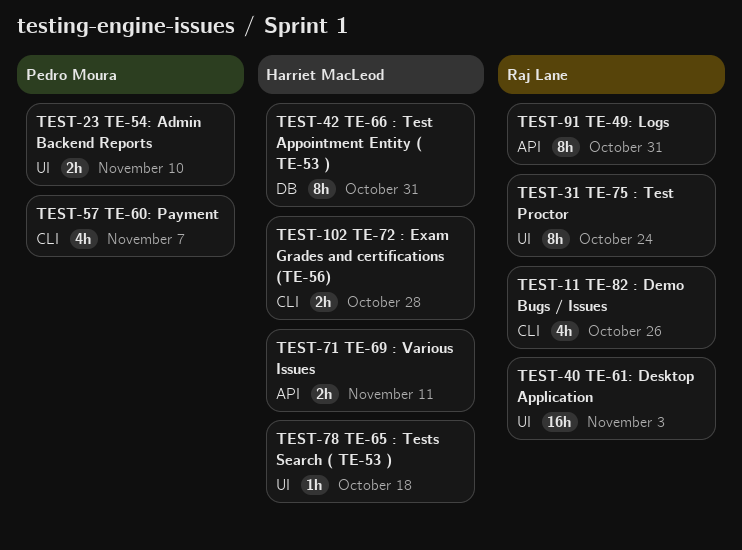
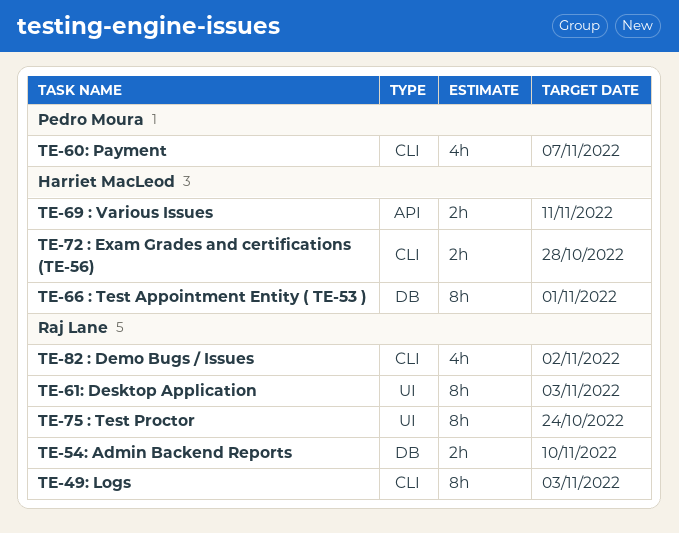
TE-49: Logs, label: API -> CLI
TE-49: Logs, due: Oct 31 -> Nov 3
TE-54: Admin Backend Reports, owner: Pedro Moura -> Raj Lane
TE-54: Admin Backend Reports, label: UI -> DB
TE-61: Desktop Application, estimate: 16h -> 8h
TE-65 : Tests Search ( TE-53 ): present -> none
TE-66 : Test Appointment Entity ( TE-53 ), due: Oct 31 -> Nov 1
TE-82 : Demo Bugs / Issues, due: Oct 26 -> Nov 2

